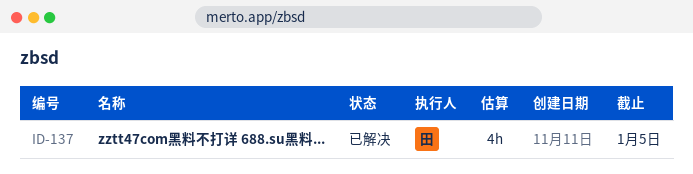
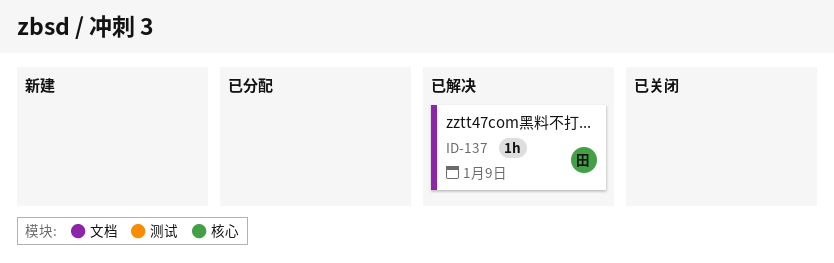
ID-137, estimate: 4h -> 1h
ID-137, due: Jan 5 -> Jan 9

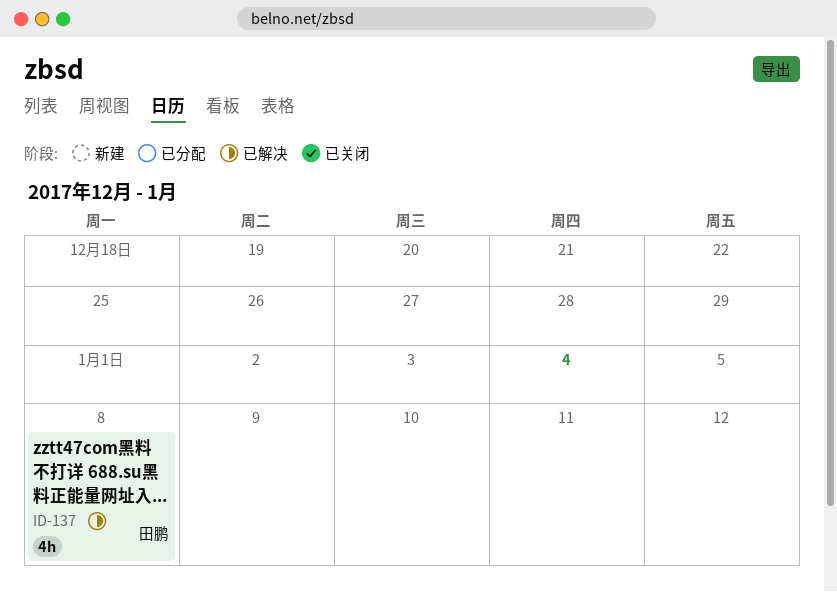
ID-137, estimate: 1h -> 4h
ID-137, due: Jan 9 -> Jan 8

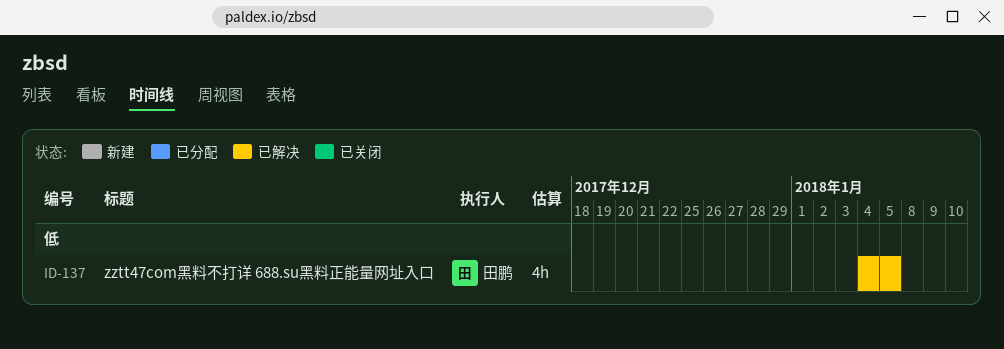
ID-137, due: Jan 8 -> Jan 5

